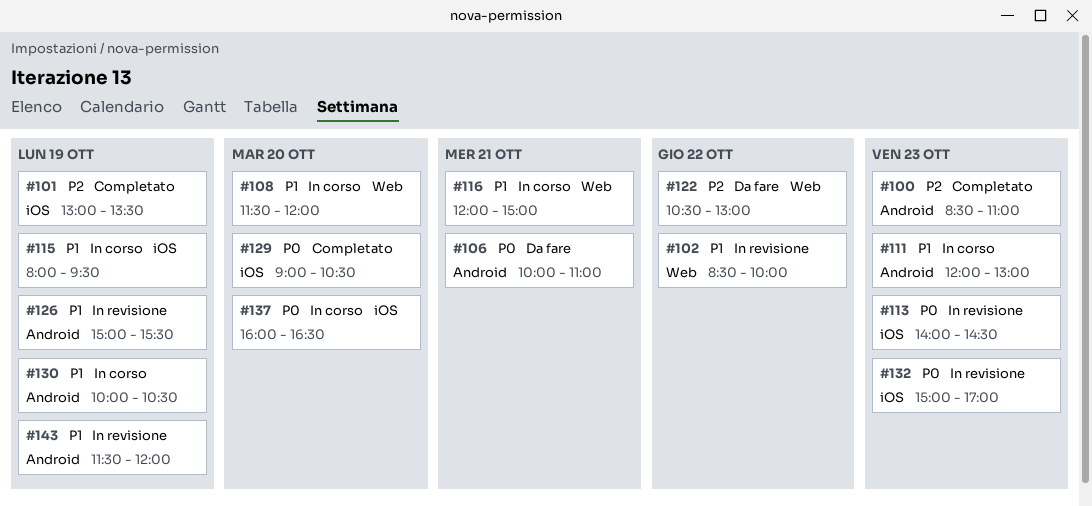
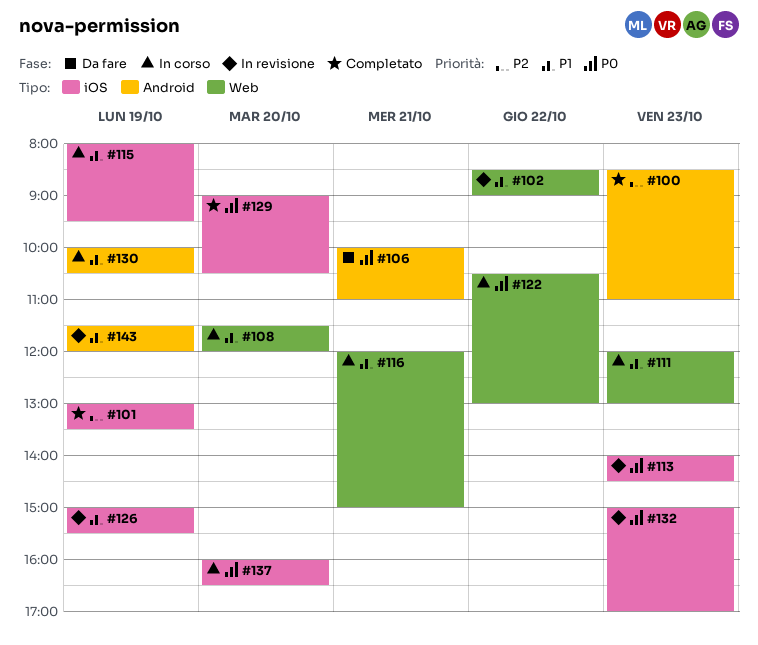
#102, ends: 10:00 -> 09:00
#111, label: Android -> Web
#122, status: Da fare -> In corso
#122, priority: P2 -> P0
#126, label: Android -> iOS

